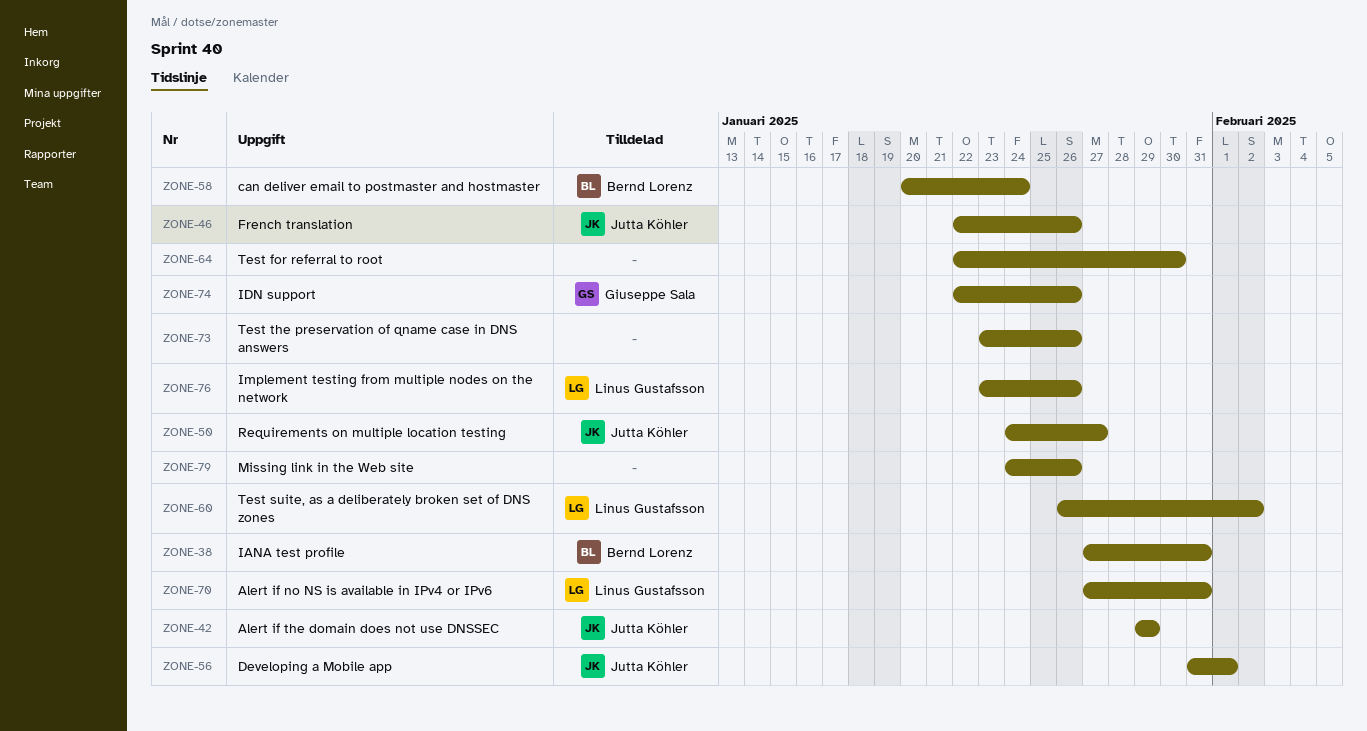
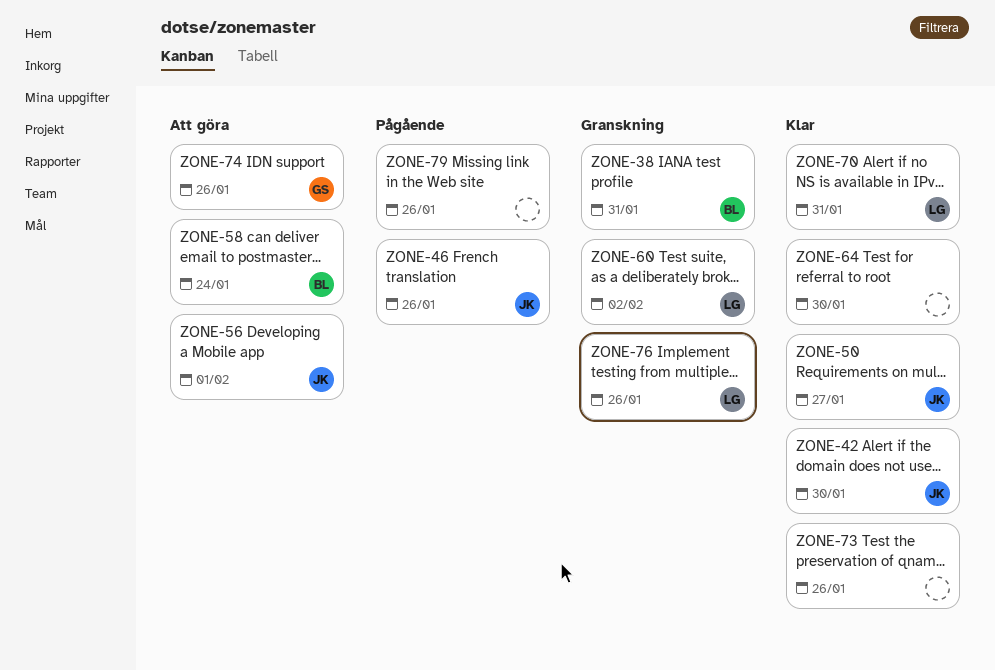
ZONE-42, due: Jan 29 -> Jan 30

